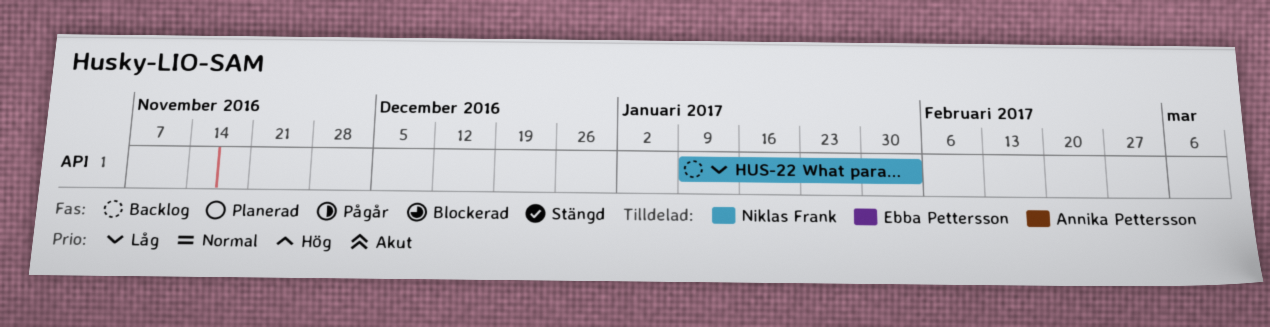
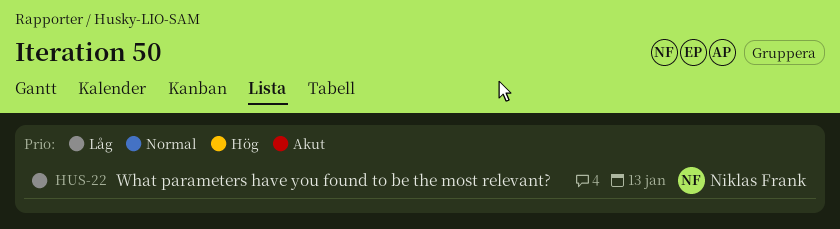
HUS-22, due: Feb 3 -> Jan 13

